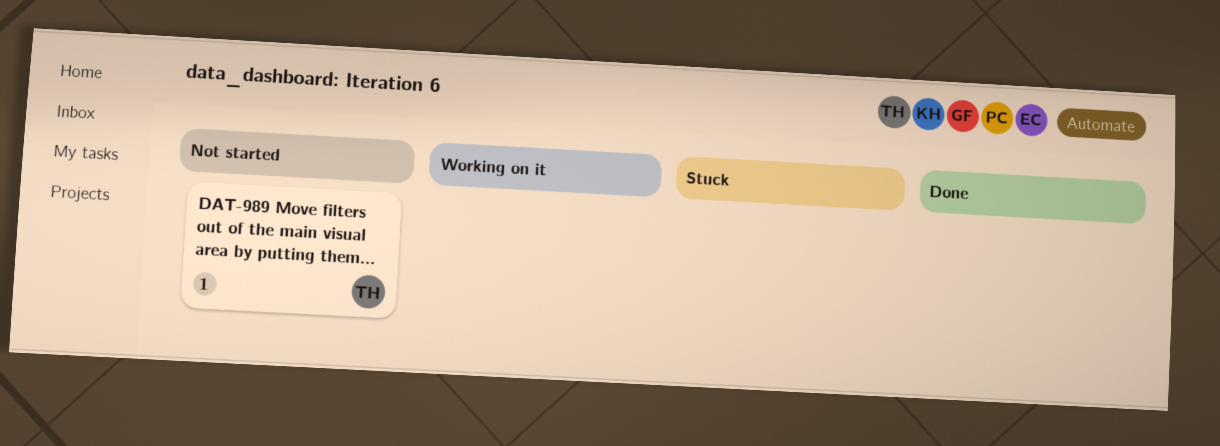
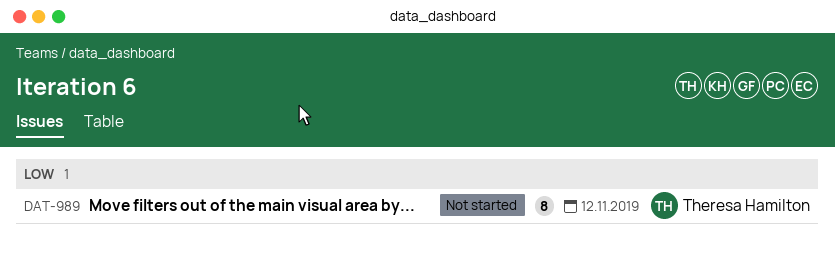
DAT-989, estimate: 1 -> 8

